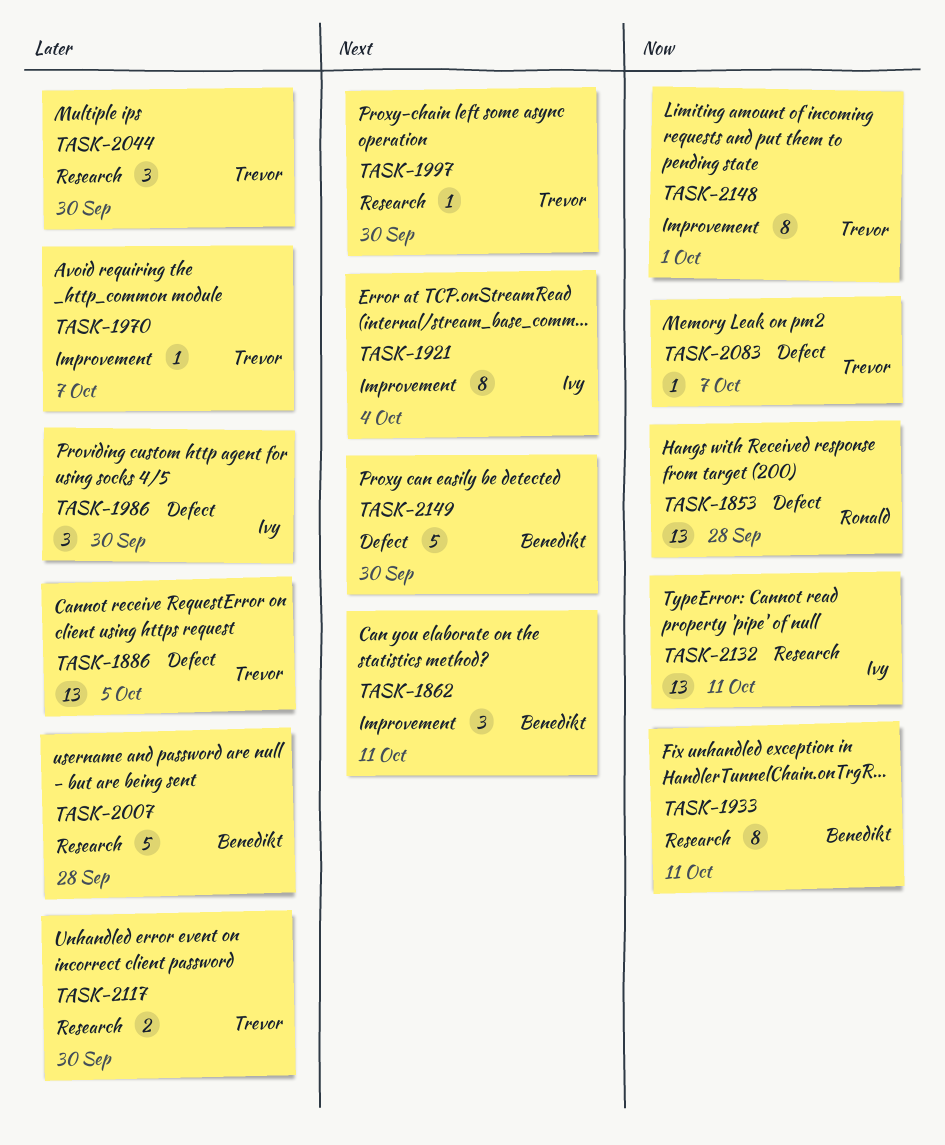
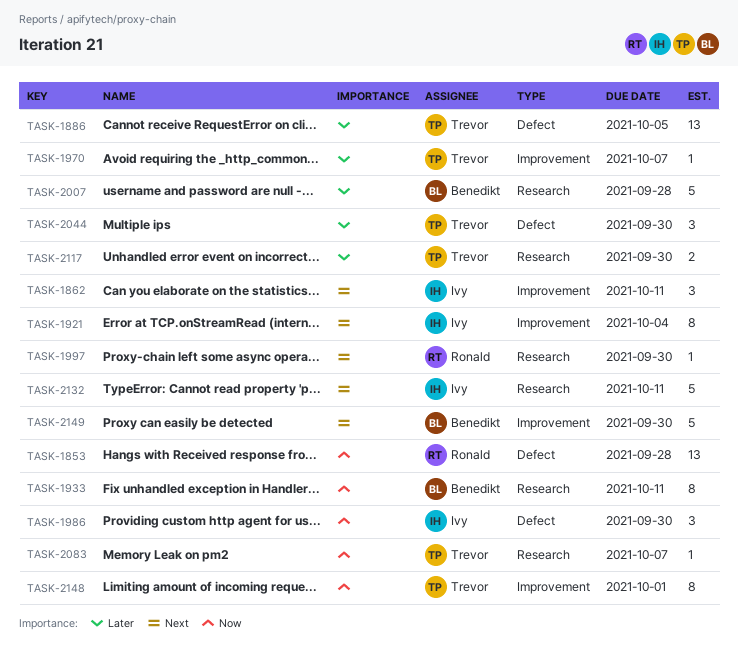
TASK-1862, owner: Benedikt -> Ivy
TASK-1986, priority: Later -> Now
TASK-1997, owner: Trevor -> Ronald
TASK-2044, label: Research -> Defect
TASK-2083, label: Defect -> Research
TASK-2132, priority: Now -> Next
TASK-2132, estimate: 13 -> 5
TASK-2149, label: Defect -> Improvement

